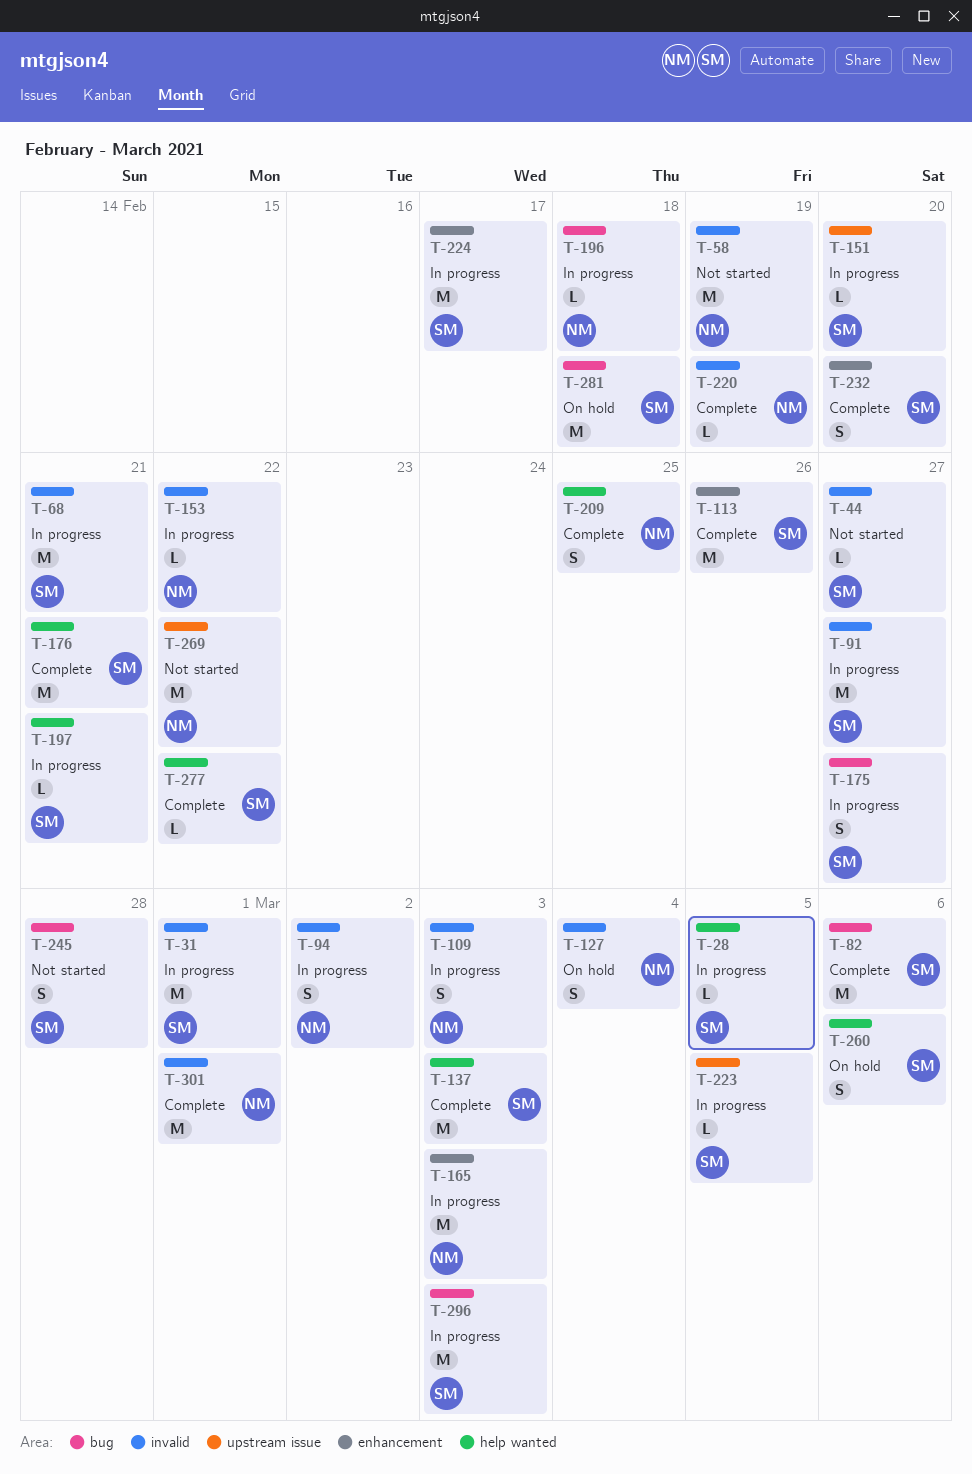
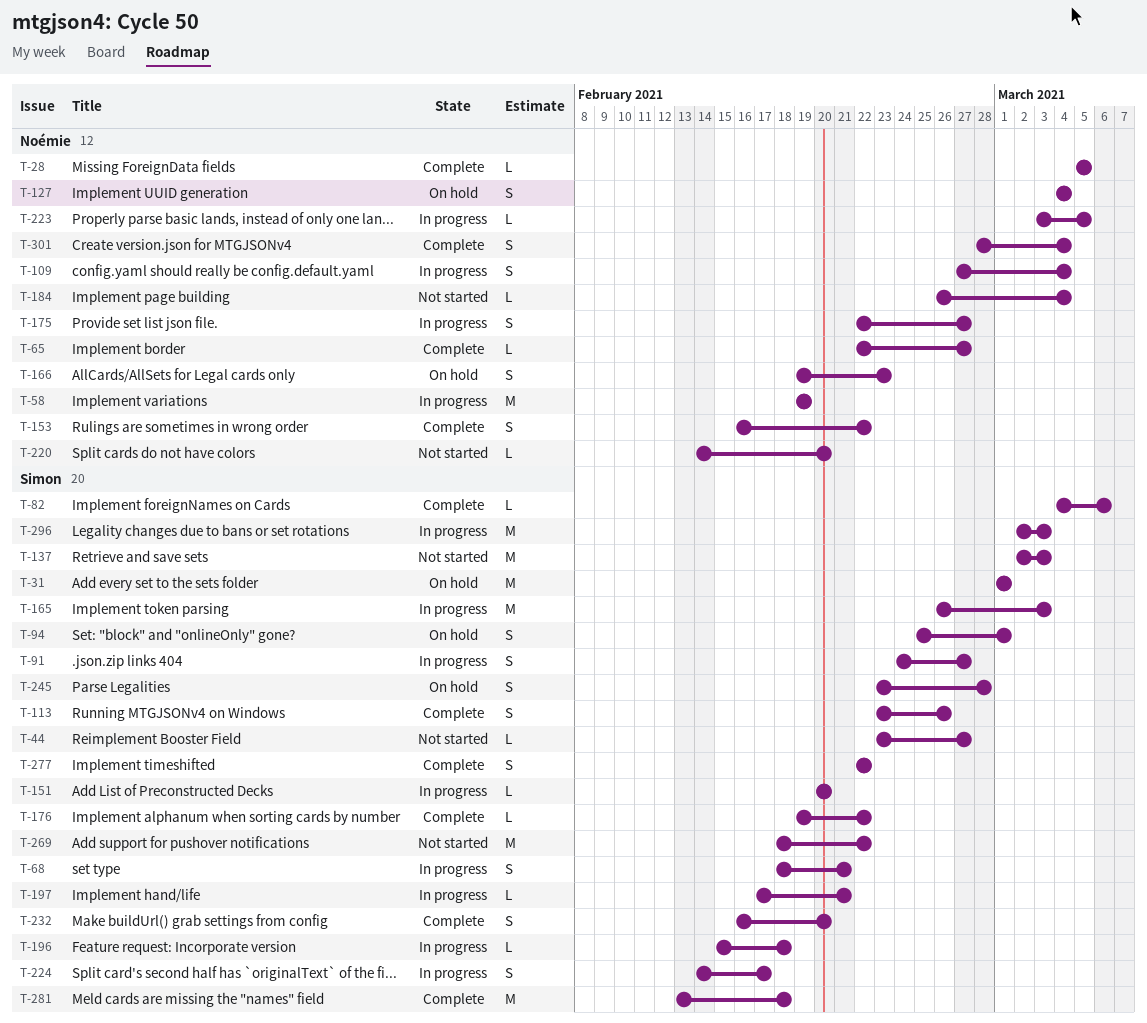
T-28, status: In progress -> Complete
T-28, owner: Simon -> Noémie
T-31, status: In progress -> On hold
T-58, status: Not started -> In progress
T-65: none -> present
T-68, estimate: M -> S
T-82, estimate: M -> L
T-91, estimate: M -> S
T-94, status: In progress -> On hold
T-94, owner: Noémie -> Simon
T-94, due: Mar 2 -> Mar 1
T-109, due: Mar 3 -> Mar 4
T-113, estimate: M -> S
T-137, status: Complete -> Not started
T-153, status: In progress -> Complete
T-153, estimate: L -> S
T-165, owner: Noémie -> Simon
T-166: none -> present
T-175, owner: Simon -> Noémie
T-176, estimate: M -> L
T-176, due: Feb 21 -> Feb 22
T-184: none -> present
T-196, owner: Noémie -> Simon
T-209: present -> none
T-220, status: Complete -> Not started
T-220, due: Feb 19 -> Feb 20
T-223, owner: Simon -> Noémie
T-224, estimate: M -> S
T-245, status: Not started -> On hold
T-260: present -> none
T-269, owner: Noémie -> Simon
T-277, estimate: L -> S
T-281, status: On hold -> Complete
T-301, estimate: M -> S
T-301, due: Mar 1 -> Mar 4

